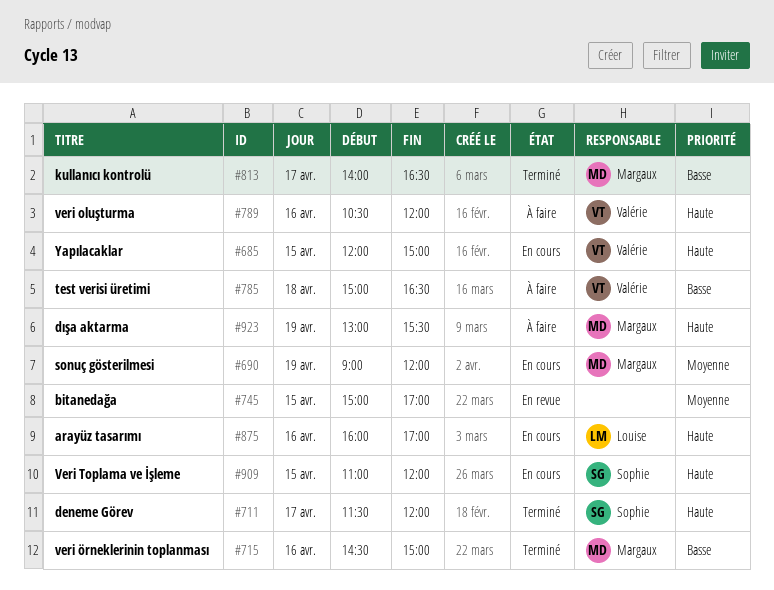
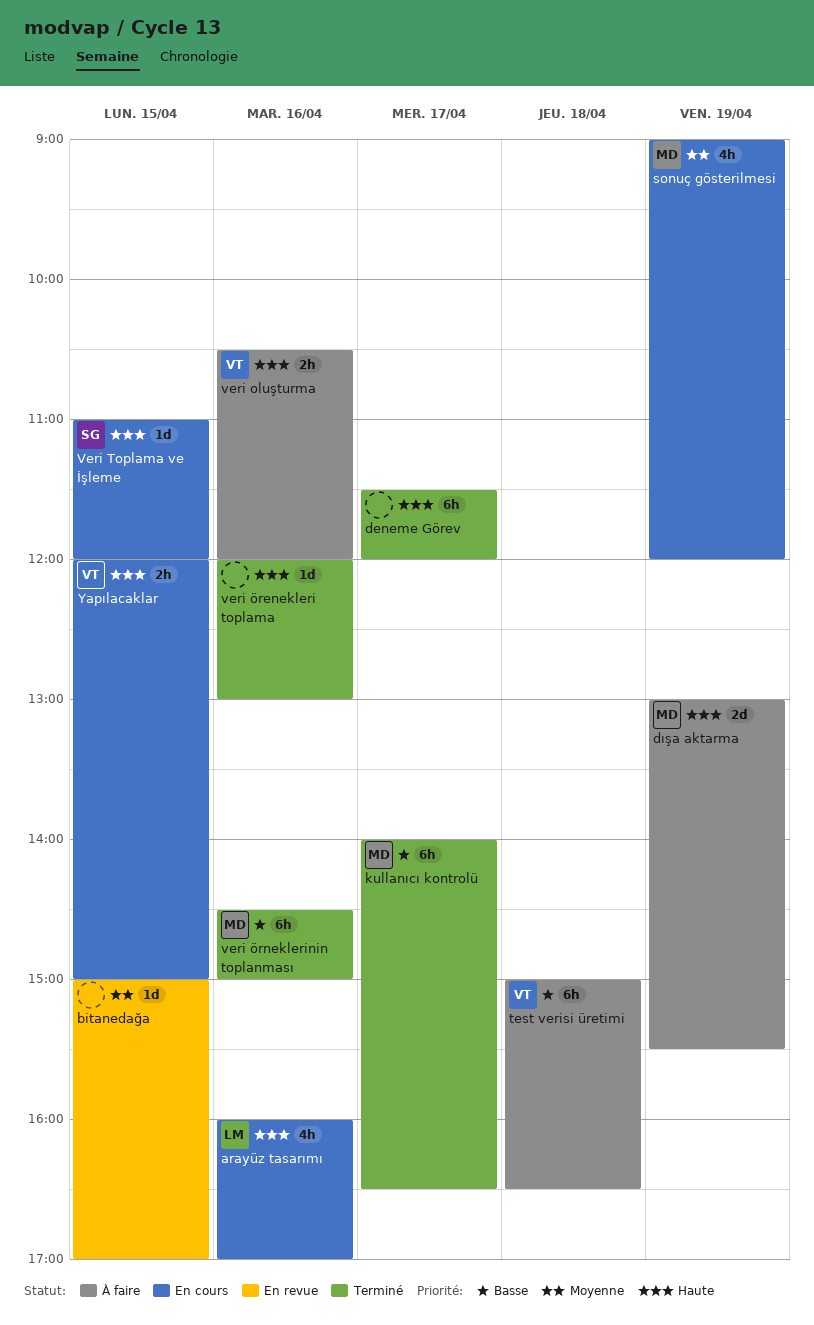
deneme Görev, owner: Sophie -> none
veri örenekleri toplama: none -> present

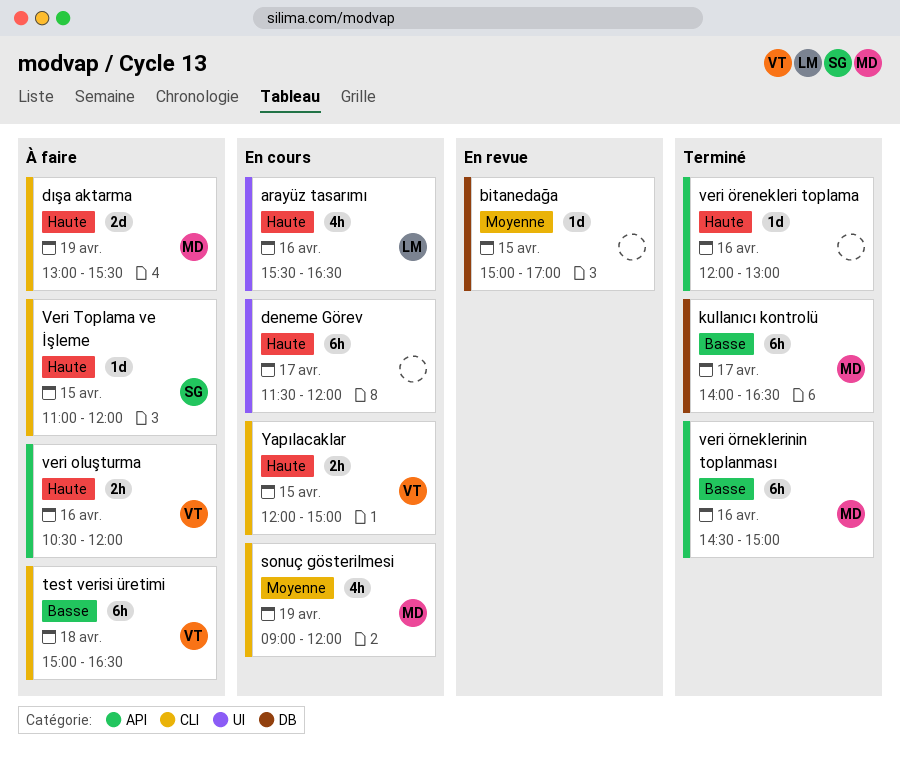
arayüz tasarımı, begins: 16:00 -> 15:30
arayüz tasarımı, ends: 17:00 -> 16:30
deneme Görev, status: Terminé -> En cours
Veri Toplama ve İşleme, status: En cours -> À faire

